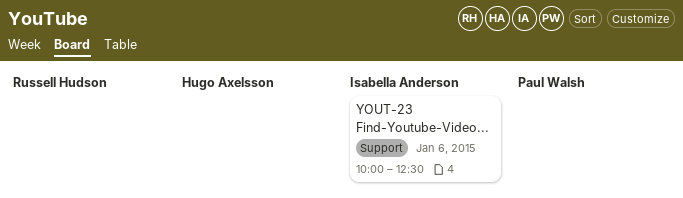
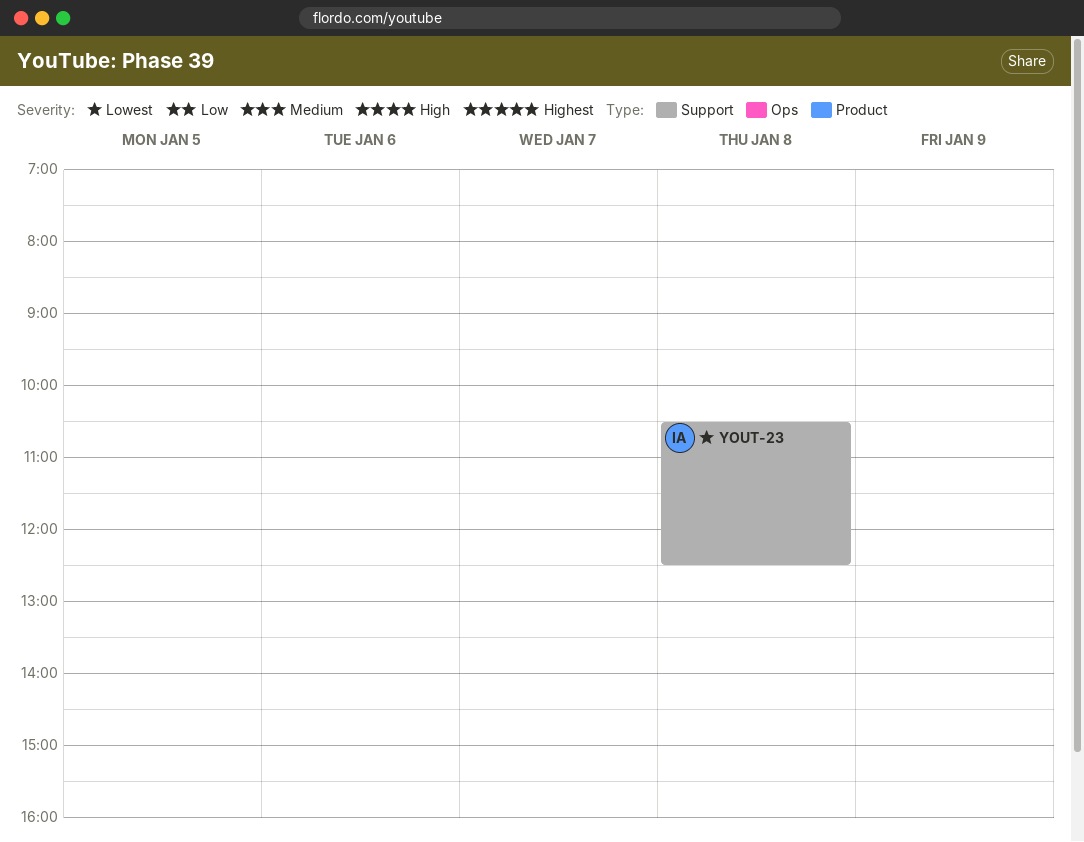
YOUT-23, day: Jan 6 -> Jan 8
YOUT-23, begins: 10:00 -> 10:30

